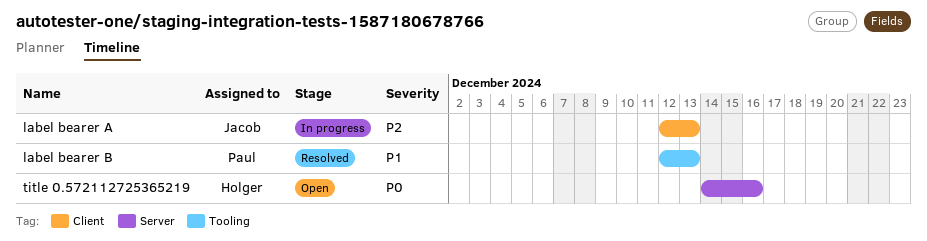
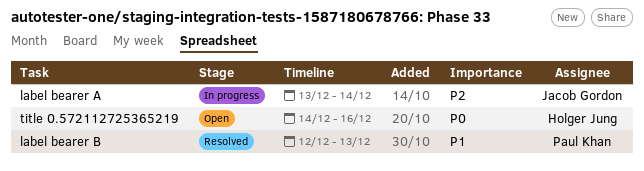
label bearer A, start: Dec 12 -> Dec 13
label bearer A, due: Dec 13 -> Dec 14

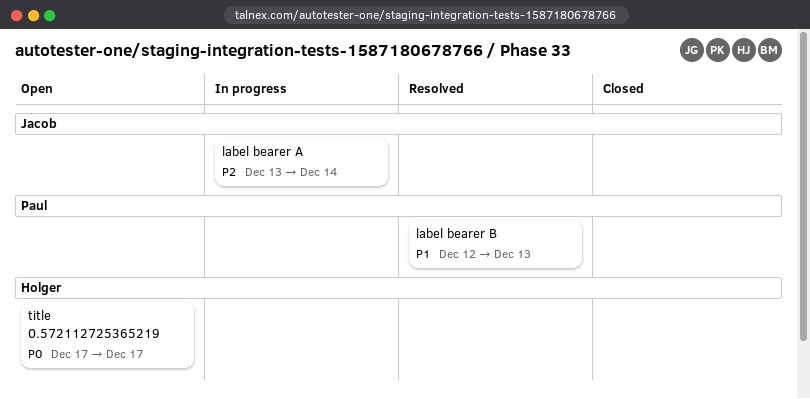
title 0.572112725365219, start: Dec 14 -> Dec 17
title 0.572112725365219, due: Dec 16 -> Dec 17

